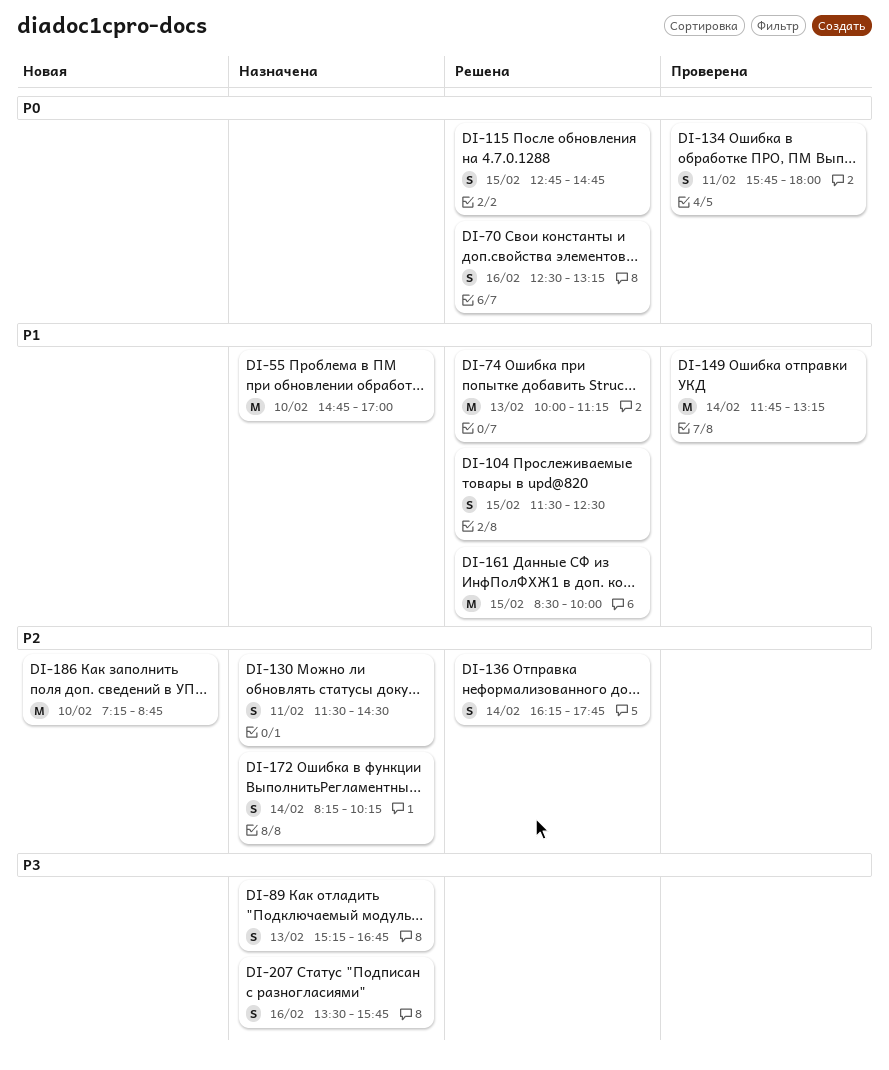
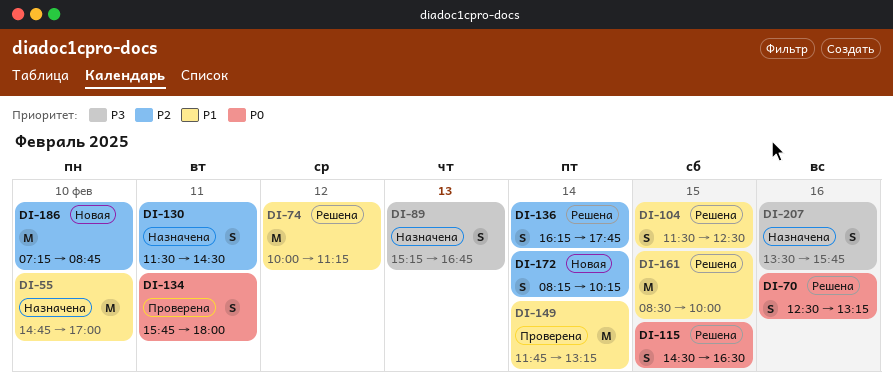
DI-74, day: Feb 13 -> Feb 12
DI-115, begins: 12:45 -> 14:30
DI-115, ends: 14:45 -> 16:30
DI-172, status: Назначена -> Новая

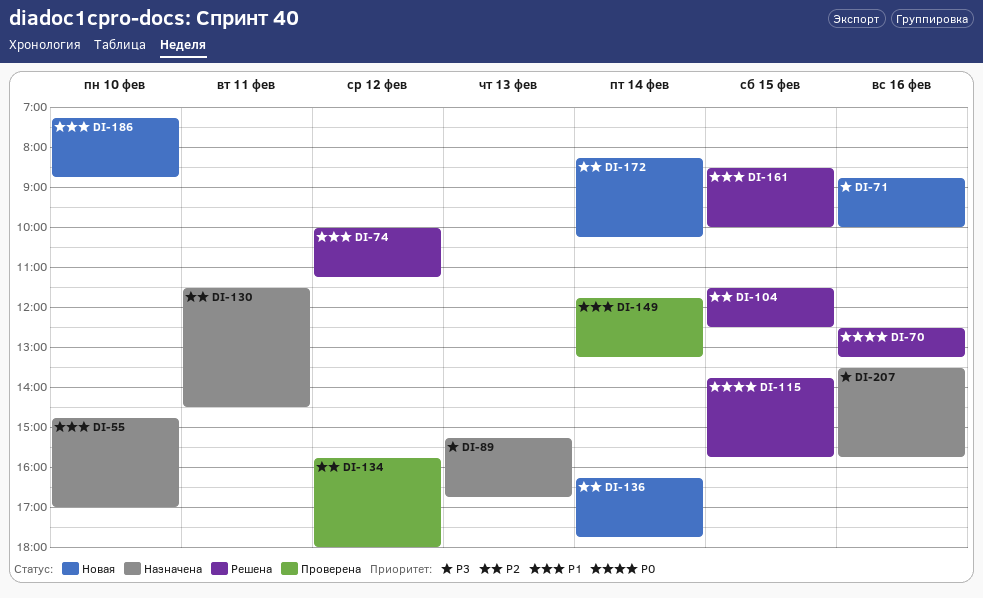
DI-71: none -> present
DI-104, priority: P1 -> P2
DI-115, begins: 14:30 -> 13:45
DI-115, ends: 16:30 -> 15:45
DI-134, priority: P0 -> P2
DI-134, day: Feb 11 -> Feb 12
DI-136, status: Решена -> Новая
DI-186, priority: P2 -> P1

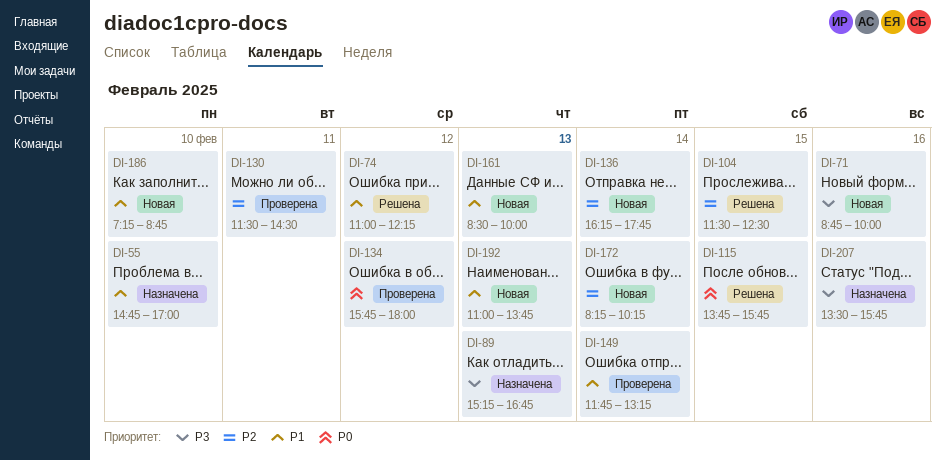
DI-70: present -> none
DI-74, begins: 10:00 -> 11:00
DI-74, ends: 11:15 -> 12:15
DI-130, status: Назначена -> Проверена
DI-134, priority: P2 -> P0
DI-161, status: Решена -> Новая
DI-161, day: Feb 15 -> Feb 13
DI-192: none -> present

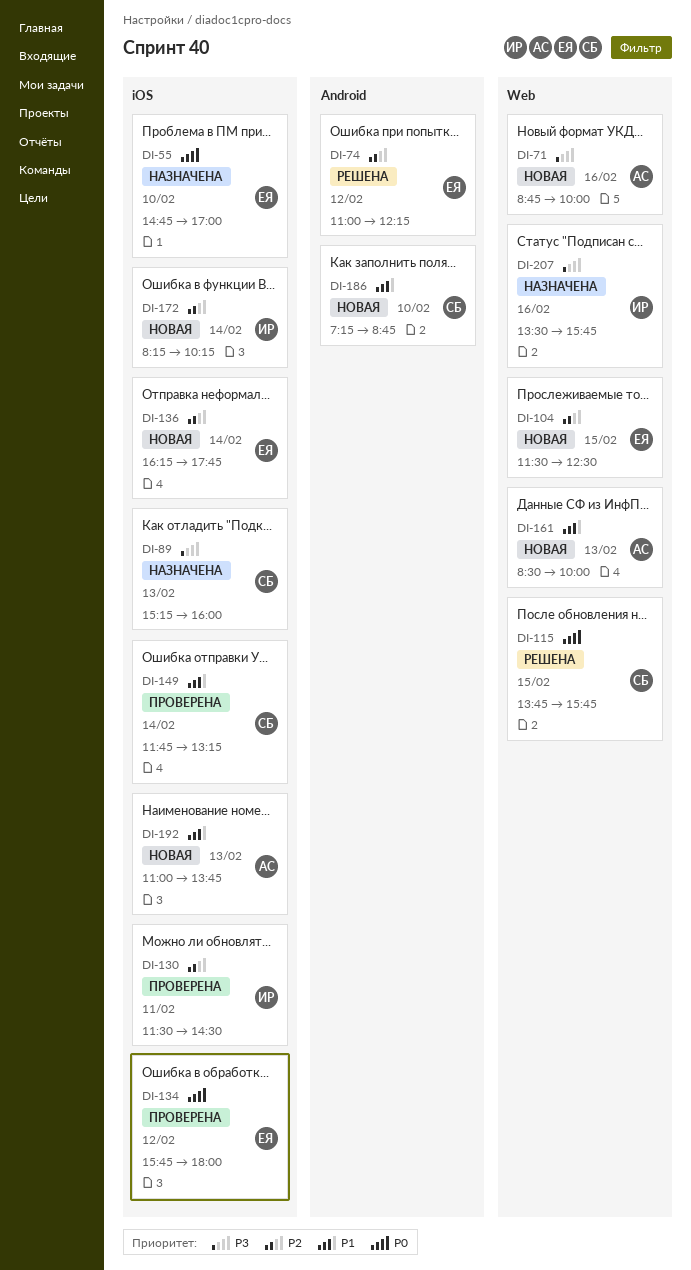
DI-55, priority: P1 -> P0
DI-74, priority: P1 -> P2
DI-89, ends: 16:45 -> 16:00
DI-104, status: Решена -> Новая

